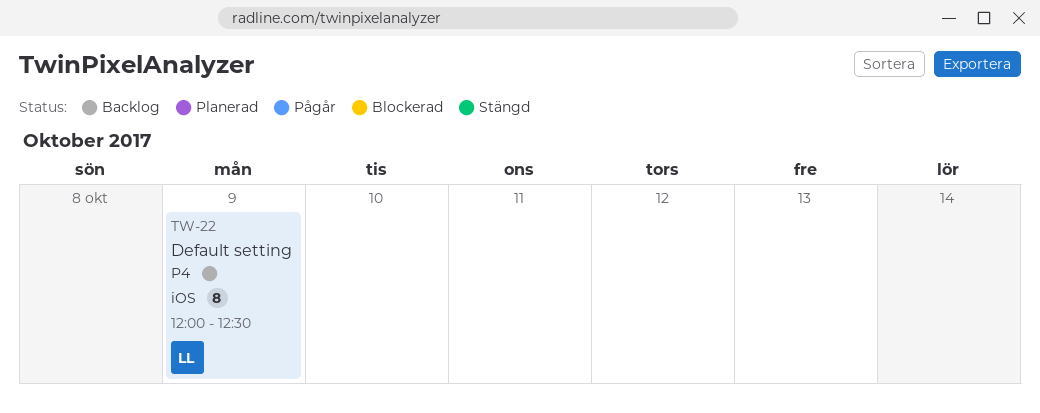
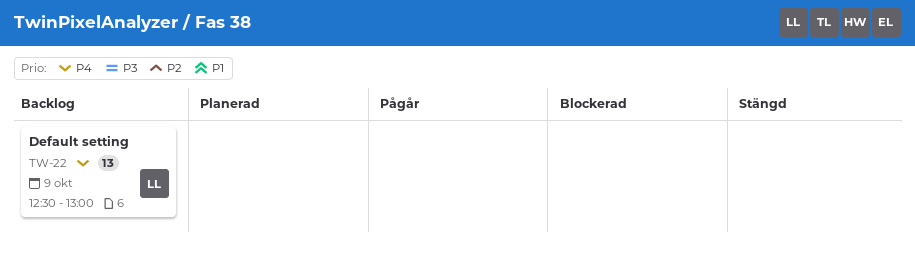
TW-22, estimate: 8 -> 13
TW-22, begins: 12:00 -> 12:30
TW-22, ends: 12:30 -> 13:00

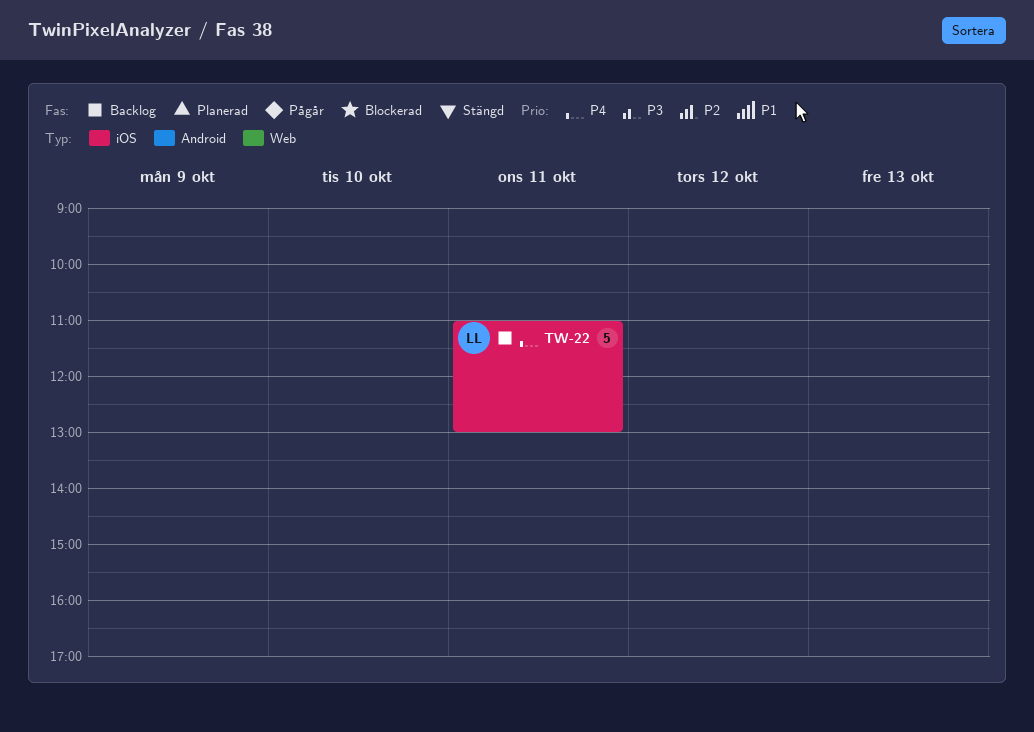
TW-22, estimate: 13 -> 5
TW-22, day: Oct 9 -> Oct 11
TW-22, begins: 12:30 -> 11:00

